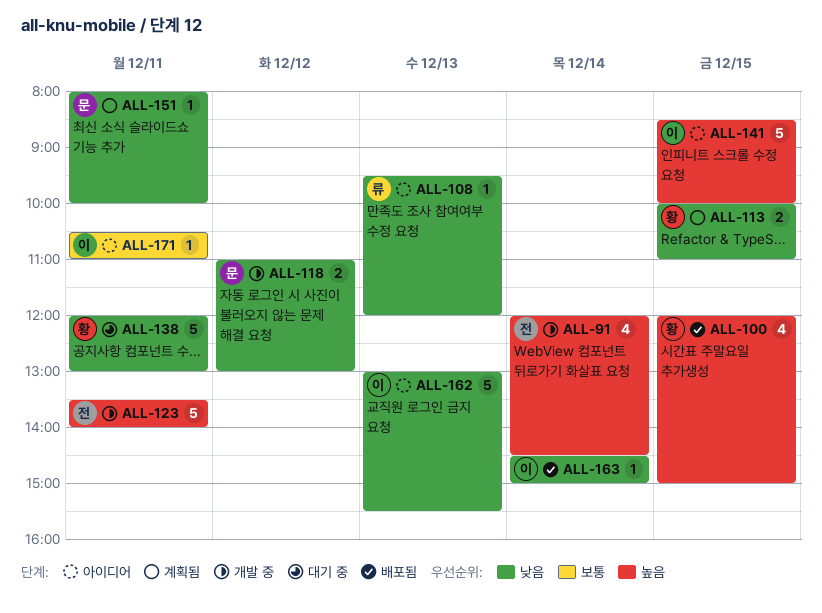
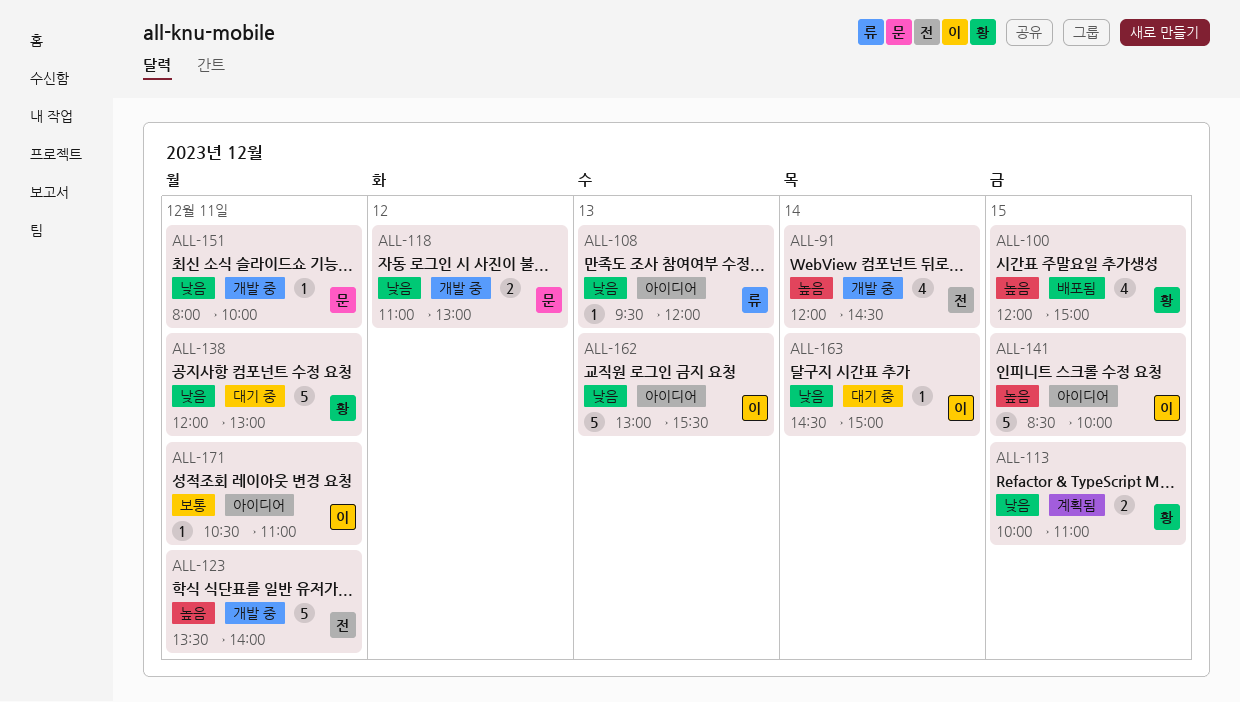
ALL-151, status: 계획됨 -> 개발 중
ALL-163, status: 배포됨 -> 대기 중

